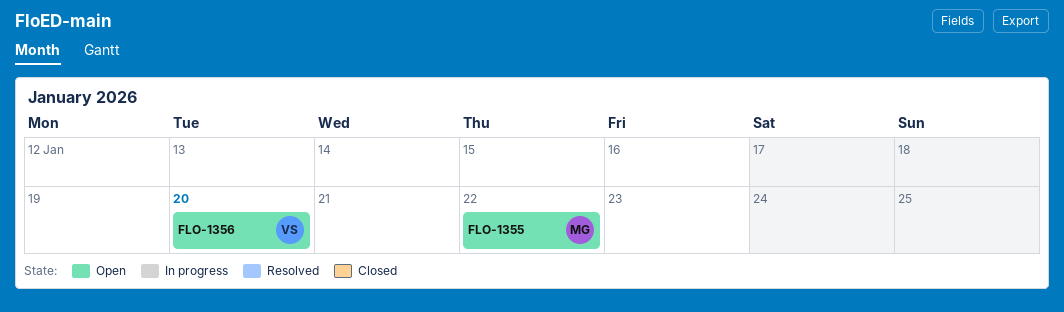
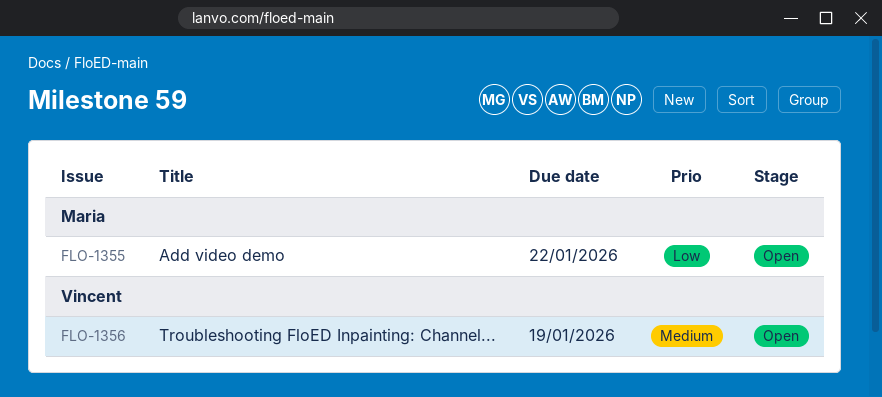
FLO-1356, due: Jan 20 -> Jan 19

